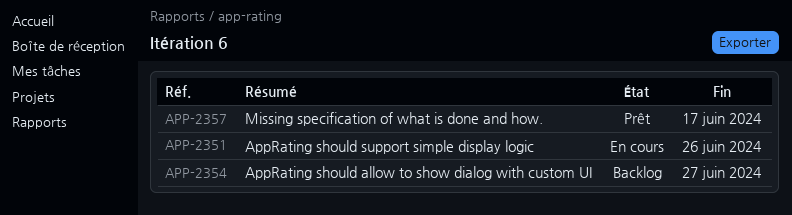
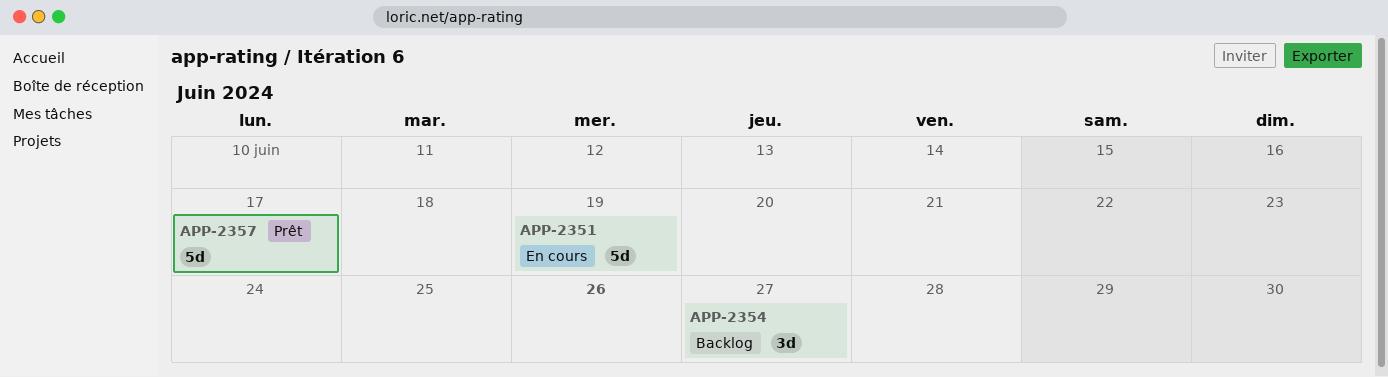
APP-2351, due: Jun 26 -> Jun 19

